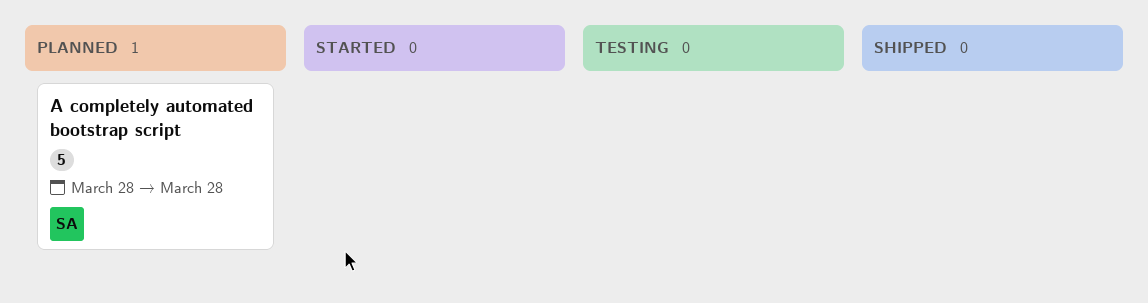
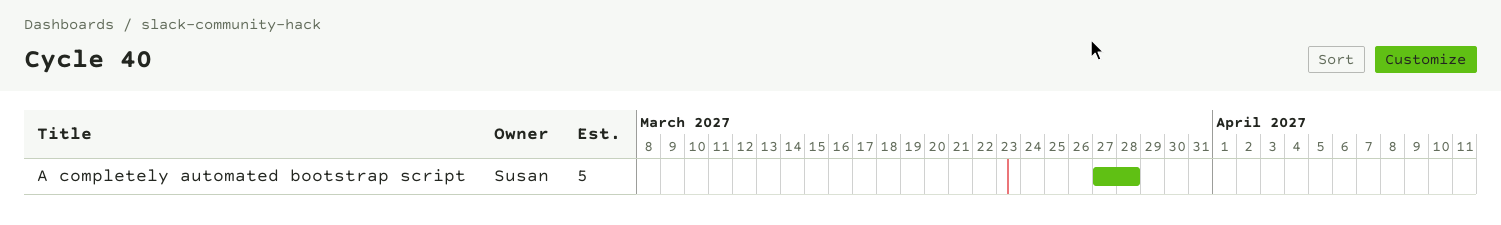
A completely automated bootstrap script, start: Mar 28 -> Mar 27

